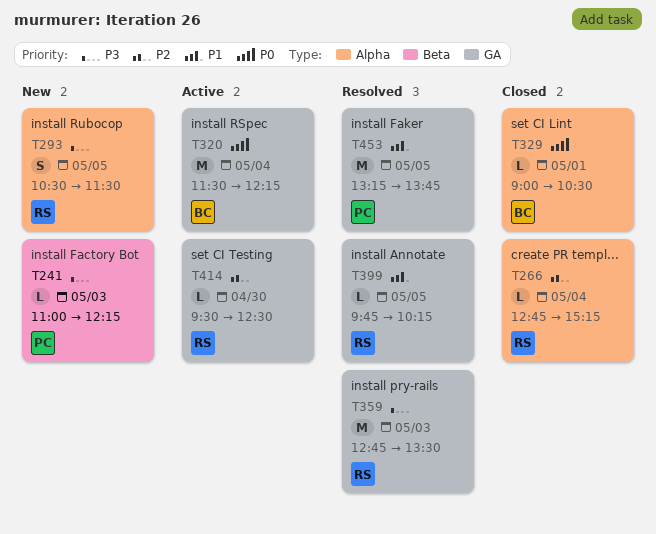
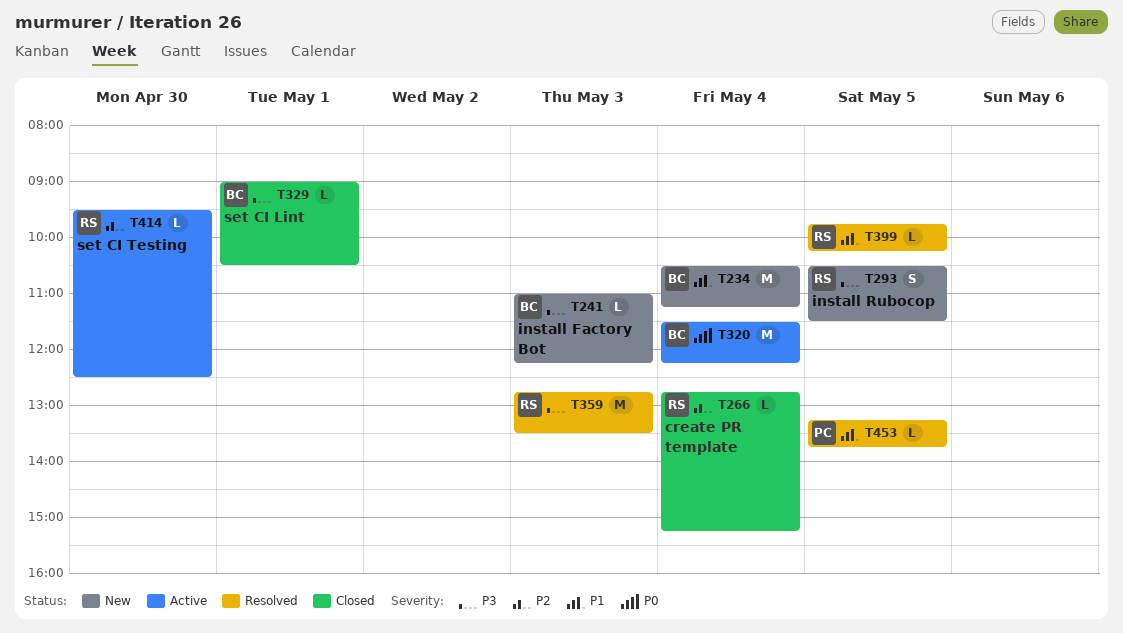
T234: none -> present
T241, owner: PC -> BC
T329, priority: P0 -> P3
T453, estimate: M -> L

